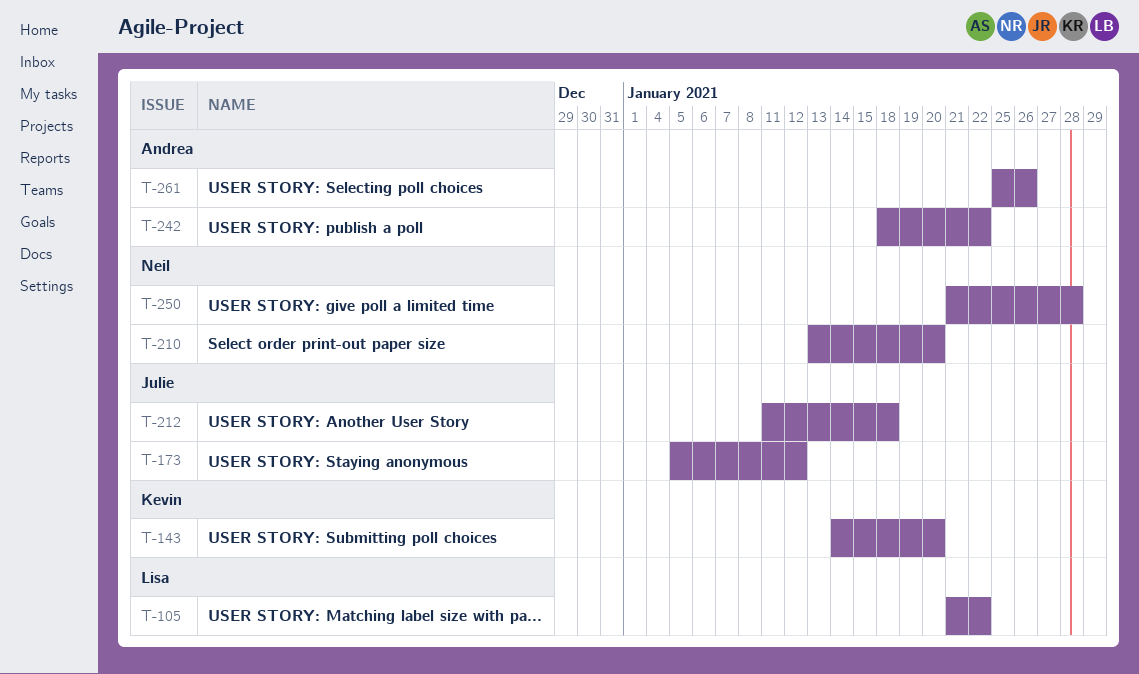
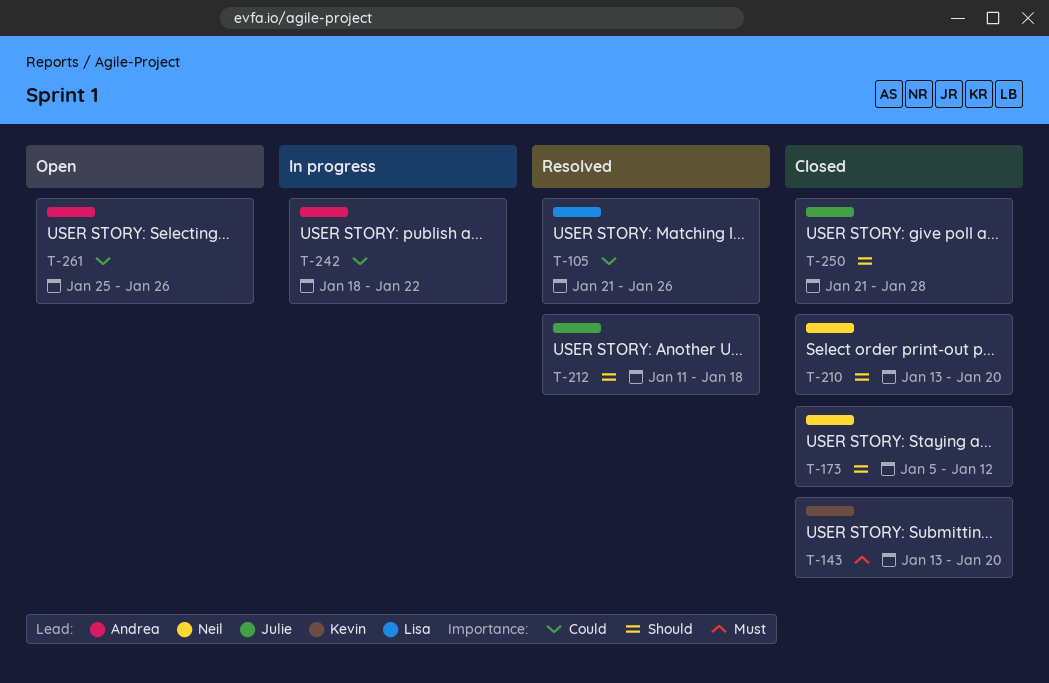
T-105, due: Jan 22 -> Jan 26
T-143, start: Jan 14 -> Jan 13
T-173, owner: Julie -> Neil
T-250, owner: Neil -> Julie

